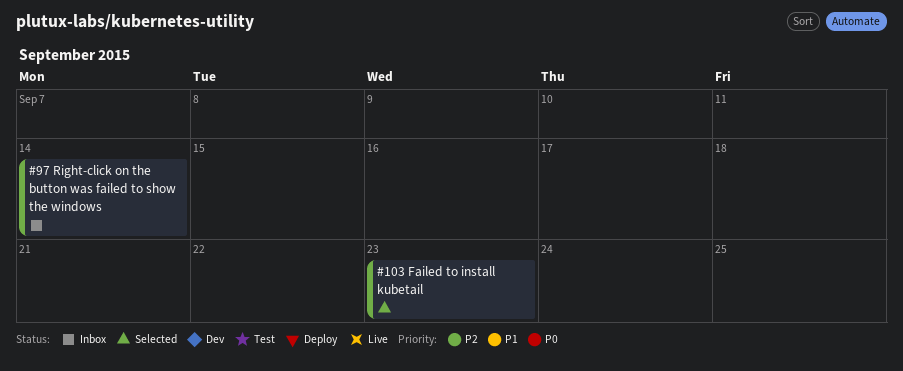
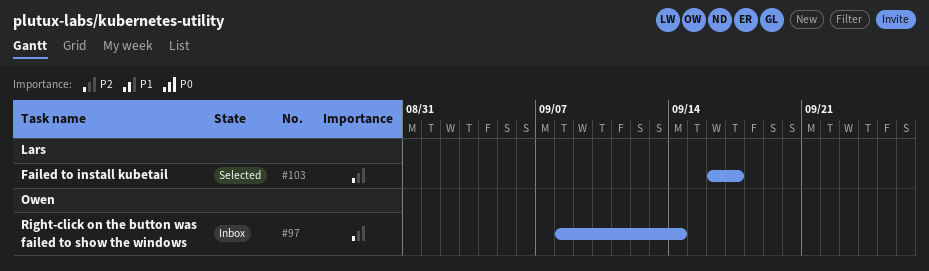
#103, due: Sep 23 -> Sep 17

